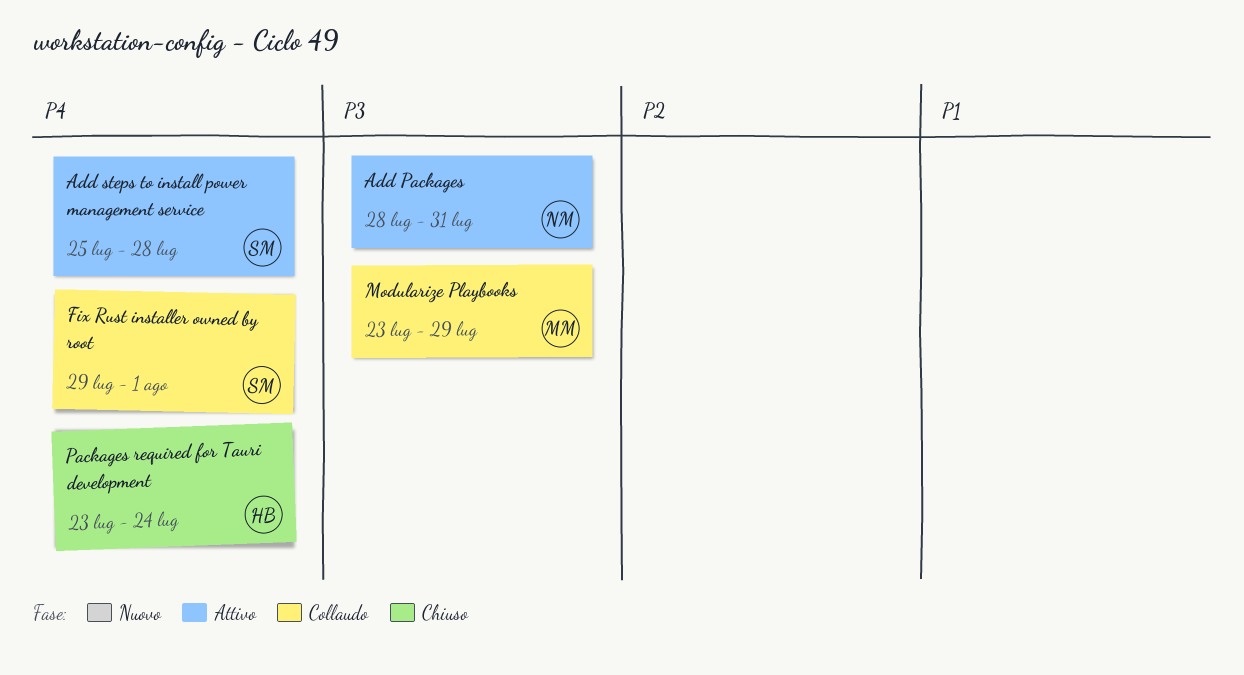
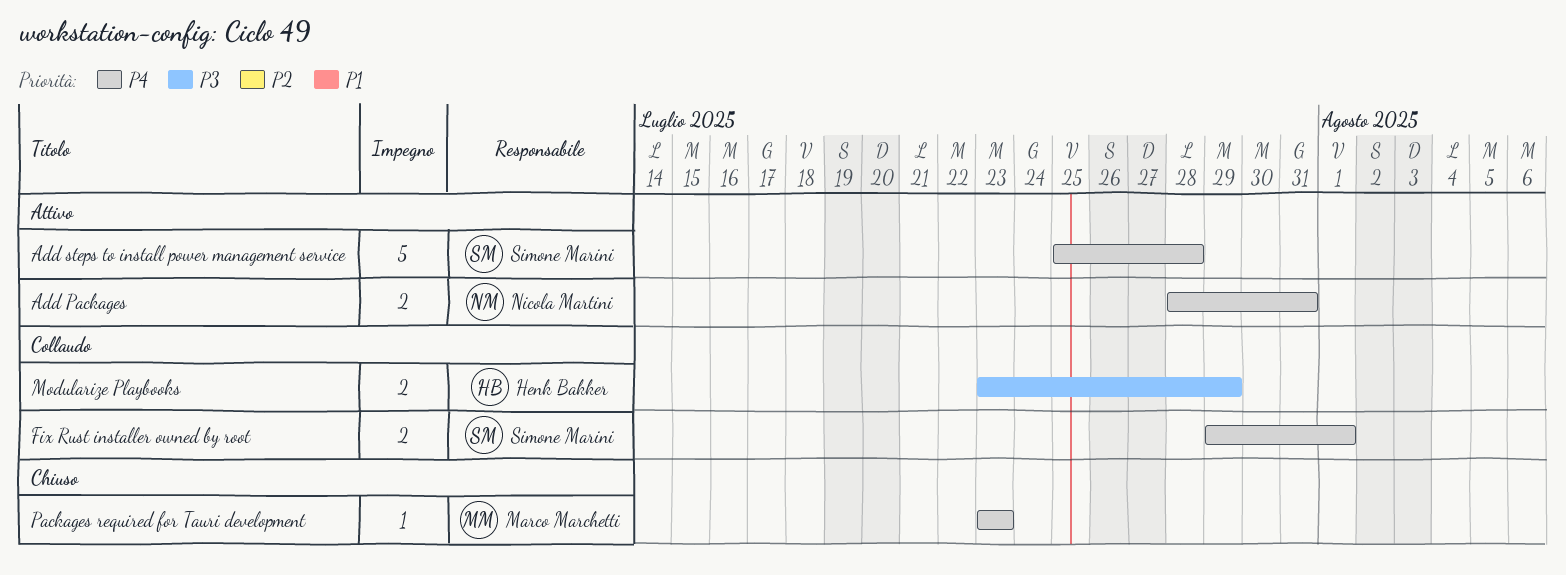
Add Packages, priority: P3 -> P4
Modularize Playbooks, owner: Marco Marchetti -> Henk Bakker
Packages required for Tauri development, owner: Henk Bakker -> Marco Marchetti
Packages required for Tauri development, due: Jul 24 -> Jul 23

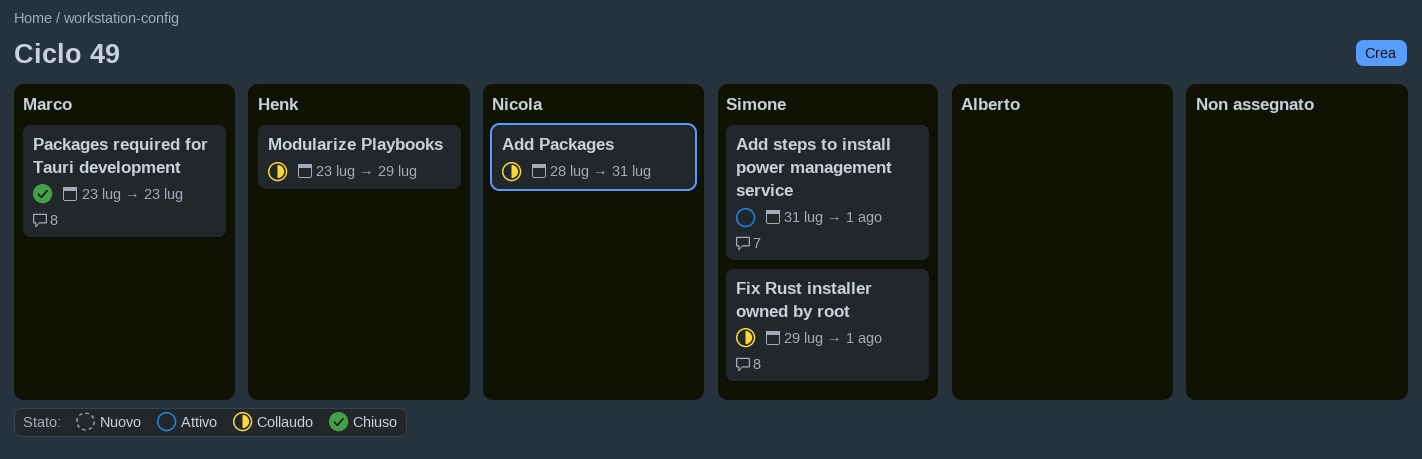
Add Packages, status: Attivo -> Collaudo
Add steps to install power management service, start: Jul 25 -> Jul 31
Add steps to install power management service, due: Jul 28 -> Aug 1

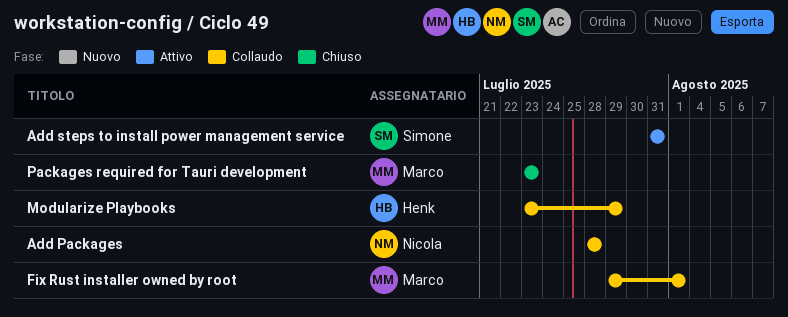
Add Packages, due: Jul 31 -> Jul 28
Add steps to install power management service, due: Aug 1 -> Jul 31
Fix Rust installer owned by root, owner: Simone -> Marco

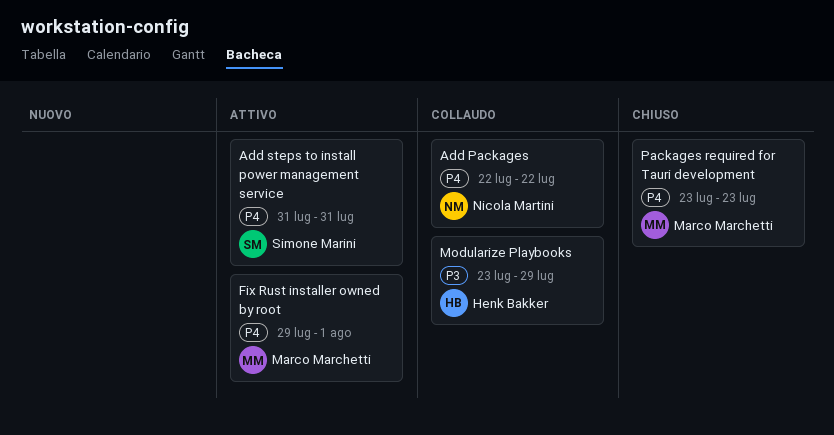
Add Packages, start: Jul 28 -> Jul 22
Add Packages, due: Jul 28 -> Jul 22
Fix Rust installer owned by root, status: Collaudo -> Attivo

